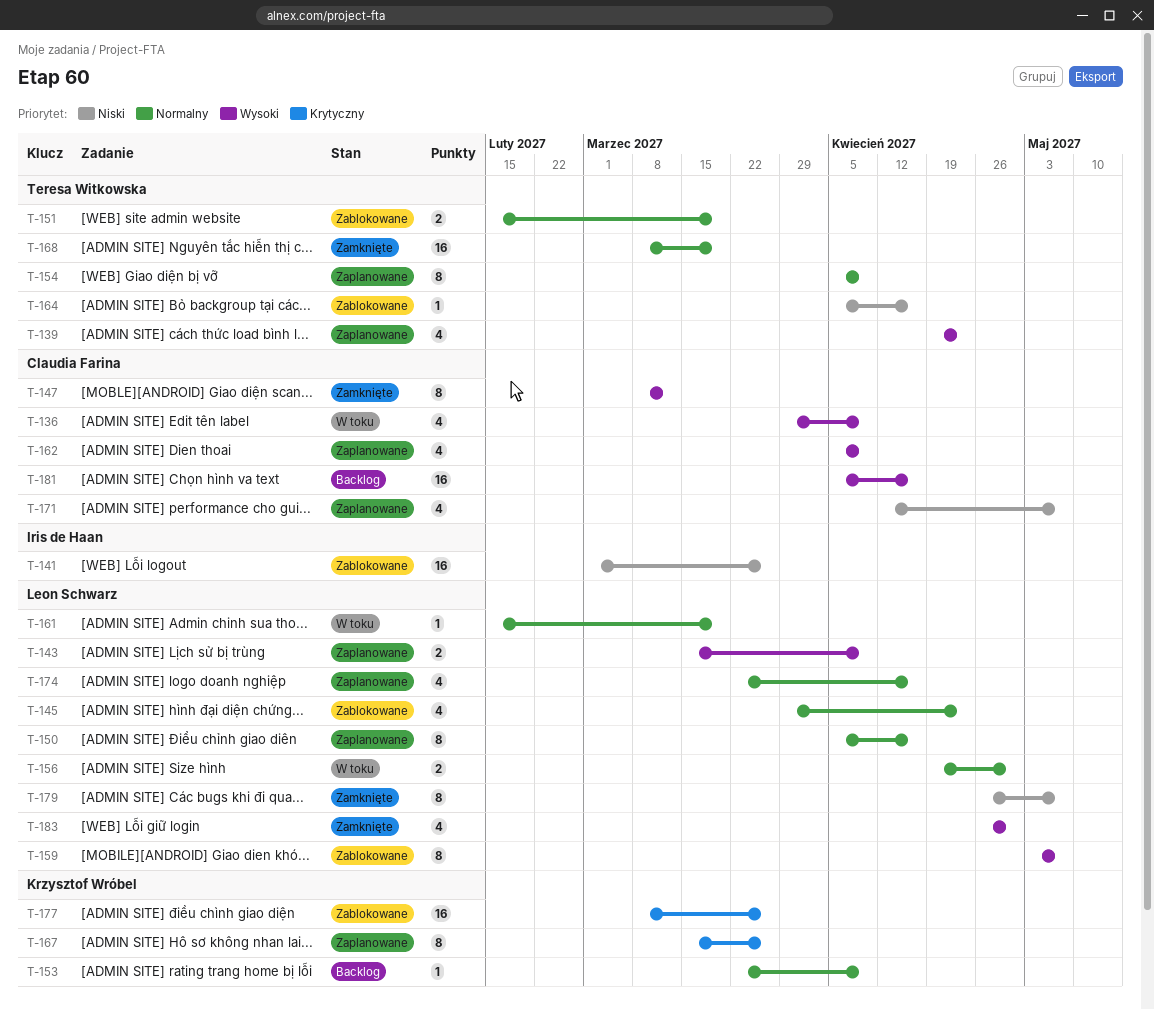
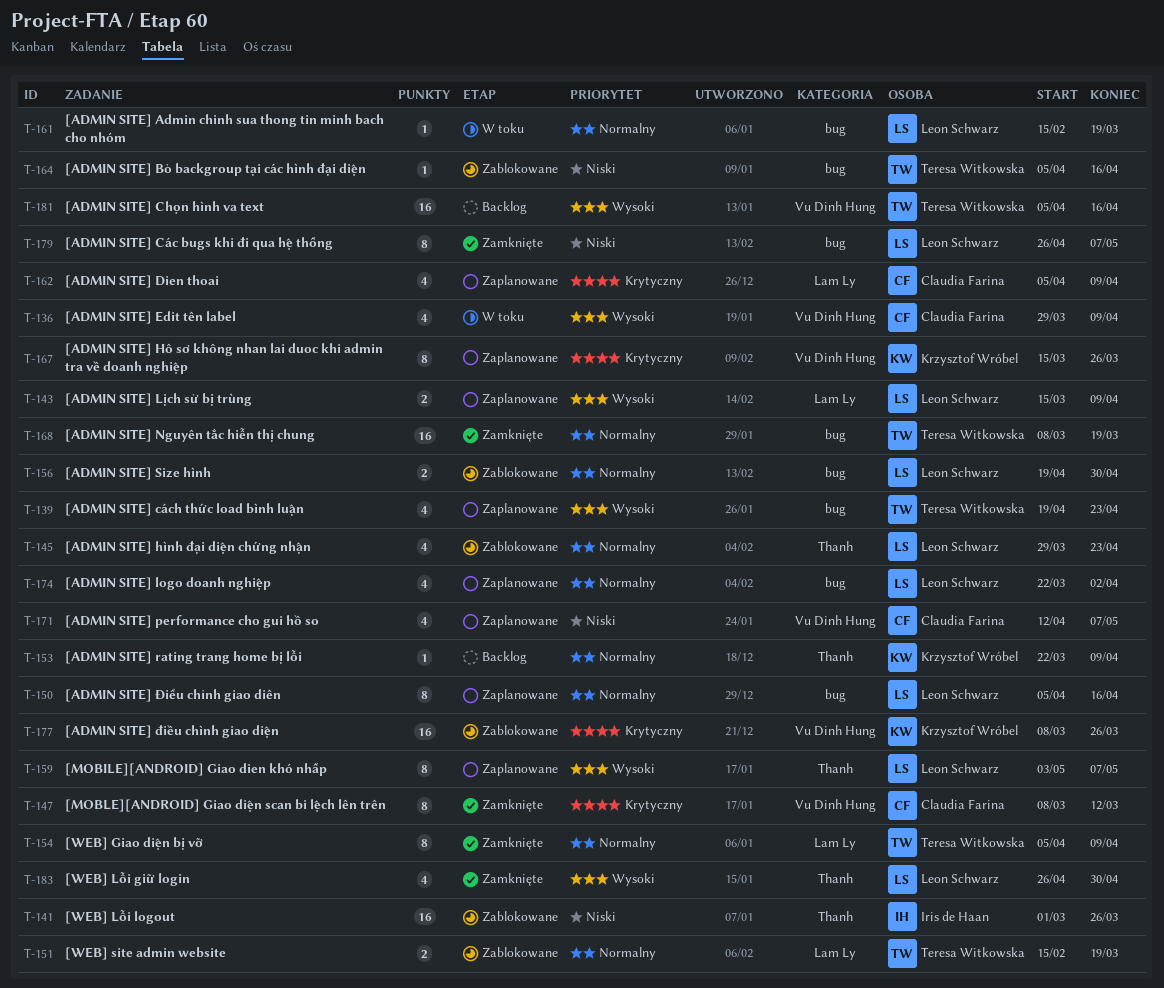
T-147, priority: Wysoki -> Krytyczny
T-154, status: Zaplanowane -> Zamknięte
T-156, status: W toku -> Zablokowane
T-159, status: Zablokowane -> Zaplanowane
T-162, priority: Wysoki -> Krytyczny
T-174, due: Apr 16 -> Apr 2
T-181, owner: Claudia Farina -> Teresa Witkowska

